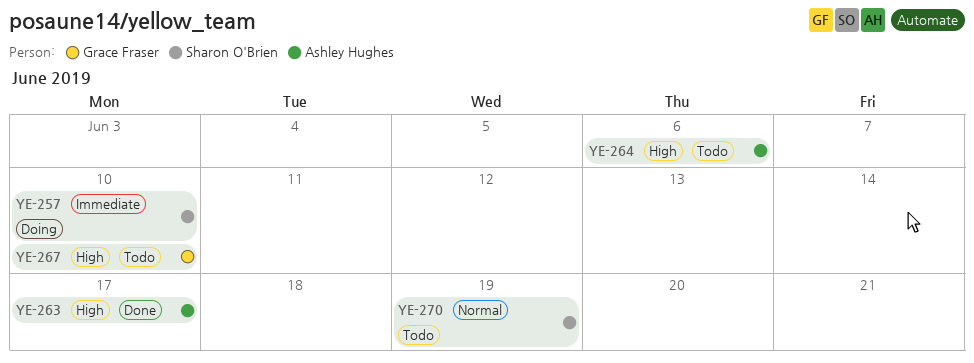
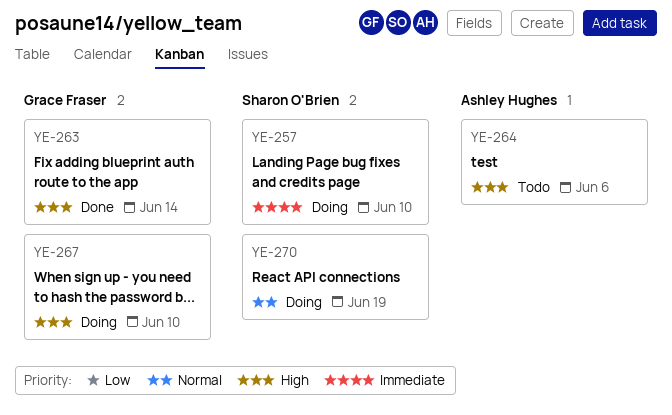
YE-263, owner: Ashley Hughes -> Grace Fraser
YE-263, due: Jun 17 -> Jun 14
YE-267, status: Todo -> Doing
YE-270, status: Todo -> Doing

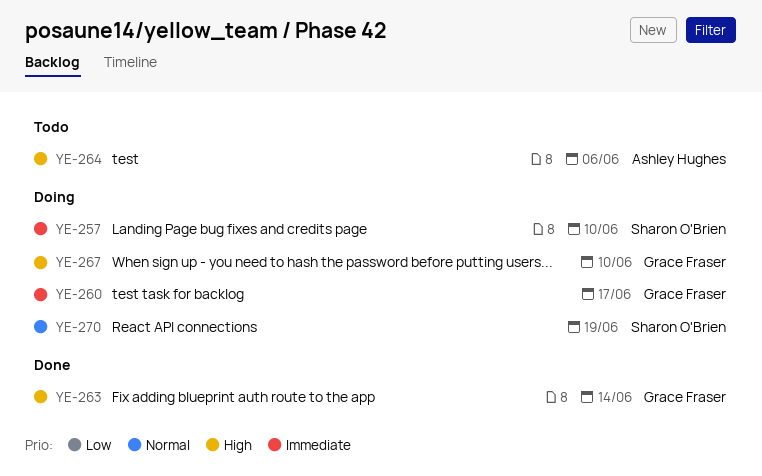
YE-260: none -> present

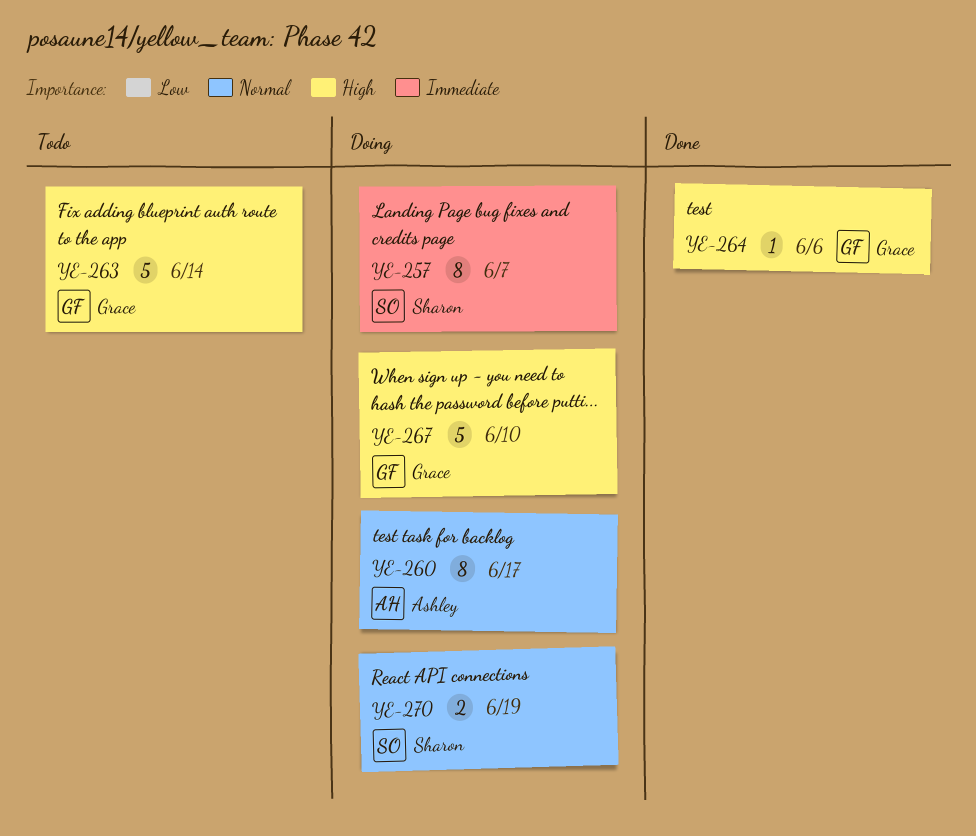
YE-257, due: Jun 10 -> Jun 7
YE-260, owner: Grace Fraser -> Ashley Hughes
YE-260, priority: Immediate -> Normal
YE-263, status: Done -> Todo
YE-264, status: Todo -> Done
YE-264, owner: Ashley Hughes -> Grace Fraser

